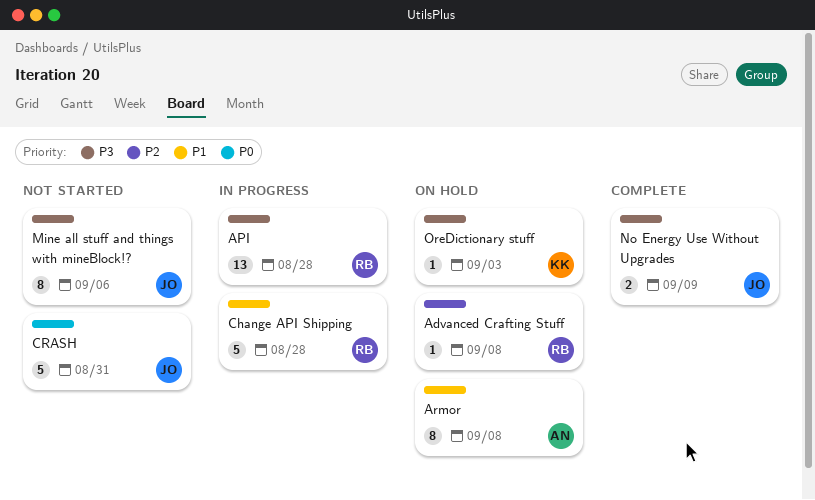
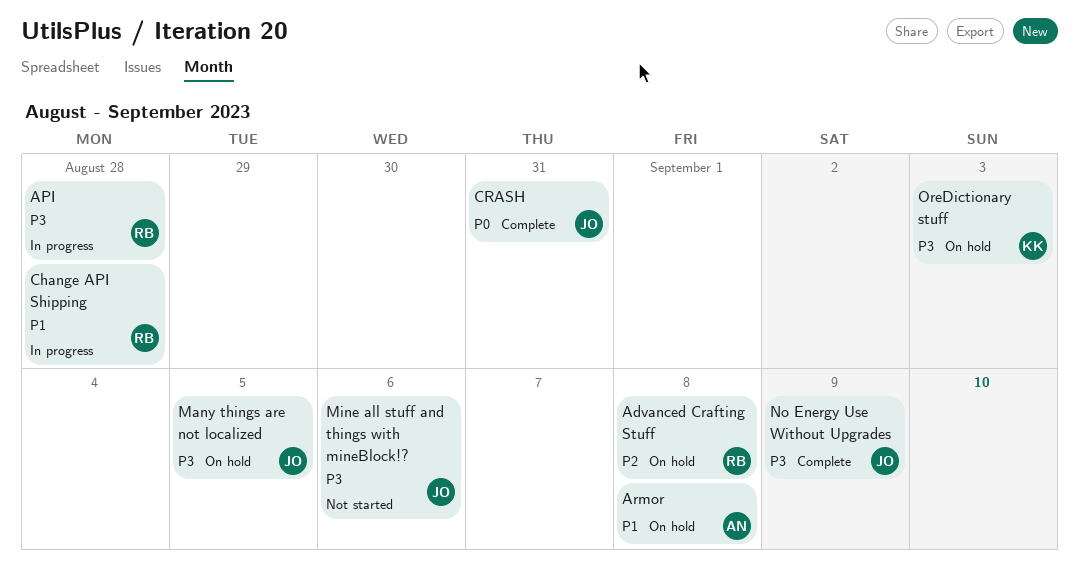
CRASH, status: Not started -> Complete
Many things are not localized: none -> present

